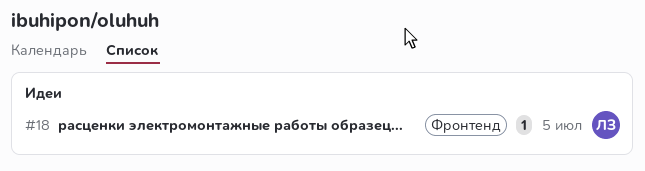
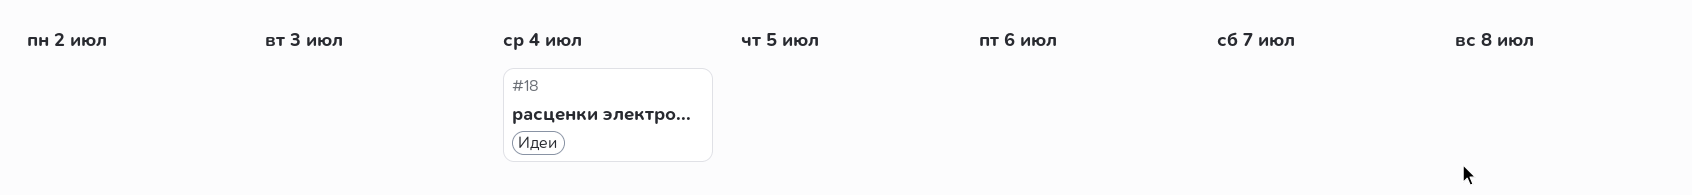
#18, due: Jul 5 -> Jul 4

